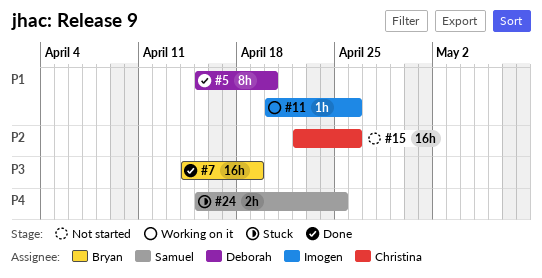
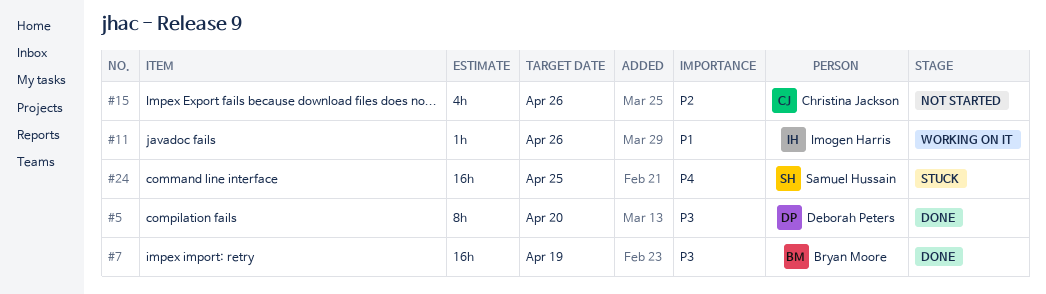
#5, priority: P1 -> P3
#15, estimate: 16h -> 4h
#24, estimate: 2h -> 16h

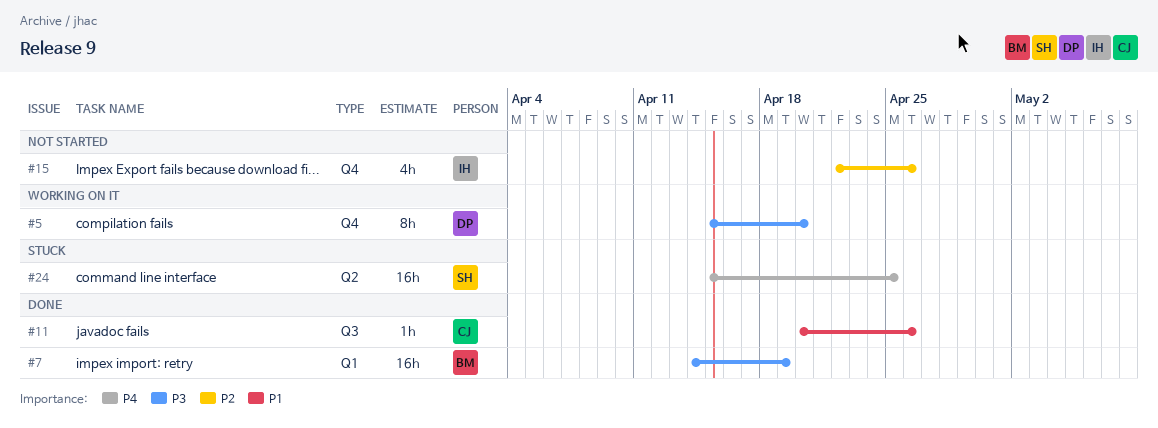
#5, status: Done -> Working on it
#11, status: Working on it -> Done
#11, owner: Imogen Harris -> Christina Jackson
#15, owner: Christina Jackson -> Imogen Harris

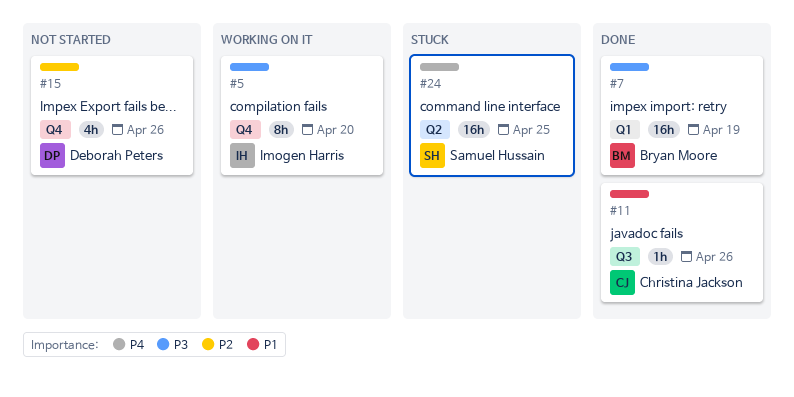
#5, owner: Deborah Peters -> Imogen Harris
#15, owner: Imogen Harris -> Deborah Peters

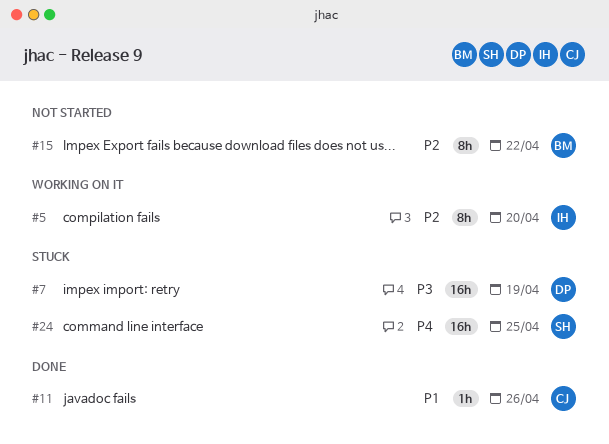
#5, priority: P3 -> P2
#7, status: Done -> Stuck
#7, owner: Bryan Moore -> Deborah Peters
#15, owner: Deborah Peters -> Bryan Moore
#15, estimate: 4h -> 8h
#15, due: Apr 26 -> Apr 22

